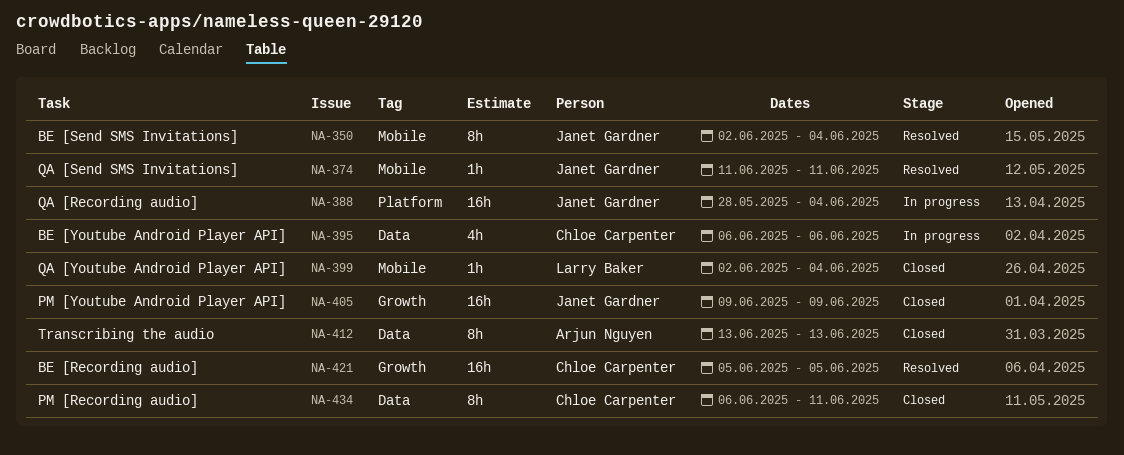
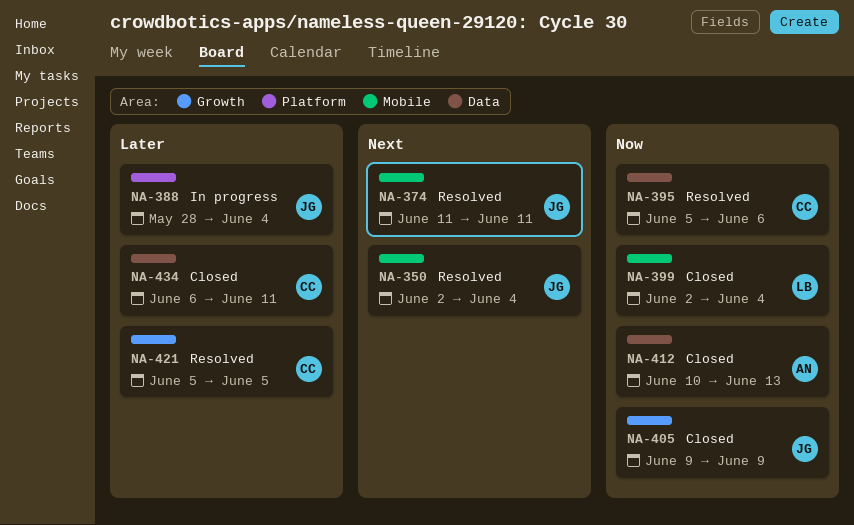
NA-395, status: In progress -> Resolved
NA-395, start: Jun 6 -> Jun 5
NA-412, start: Jun 13 -> Jun 10

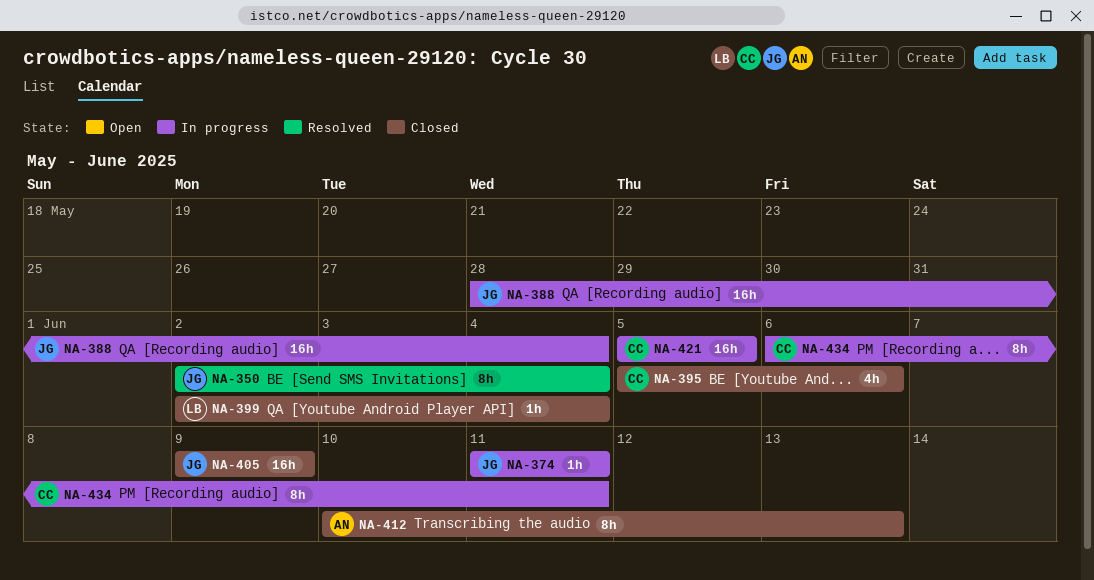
NA-374, status: Resolved -> In progress
NA-395, status: Resolved -> Closed
NA-421, status: Resolved -> In progress
NA-434, status: Closed -> In progress

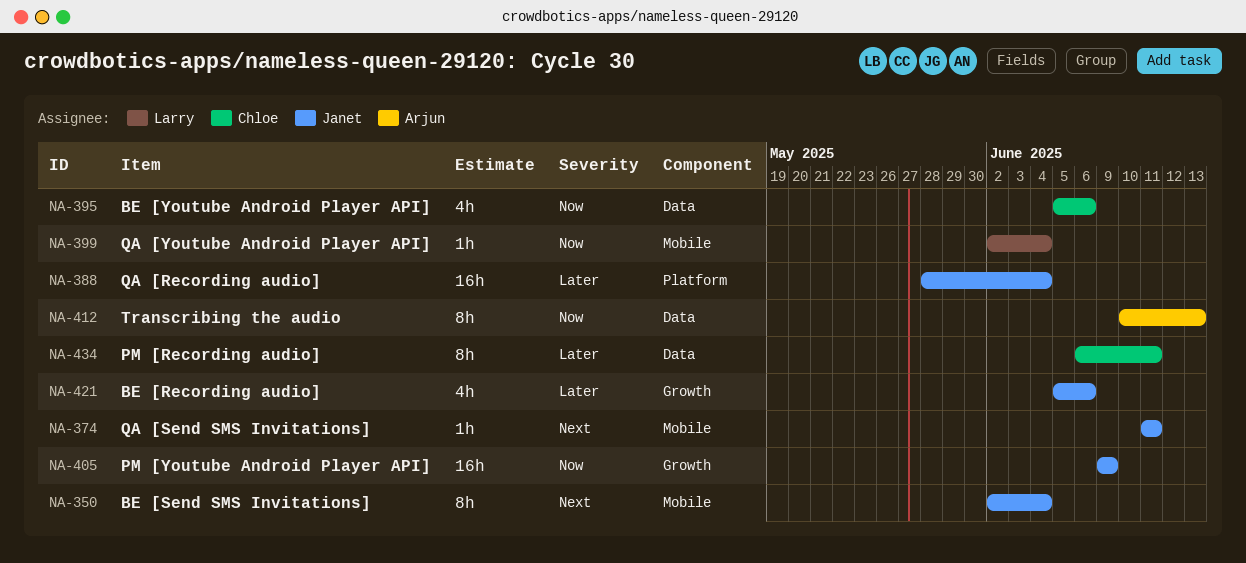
NA-421, owner: Chloe -> Janet
NA-421, estimate: 16h -> 4h
NA-421, due: Jun 5 -> Jun 6

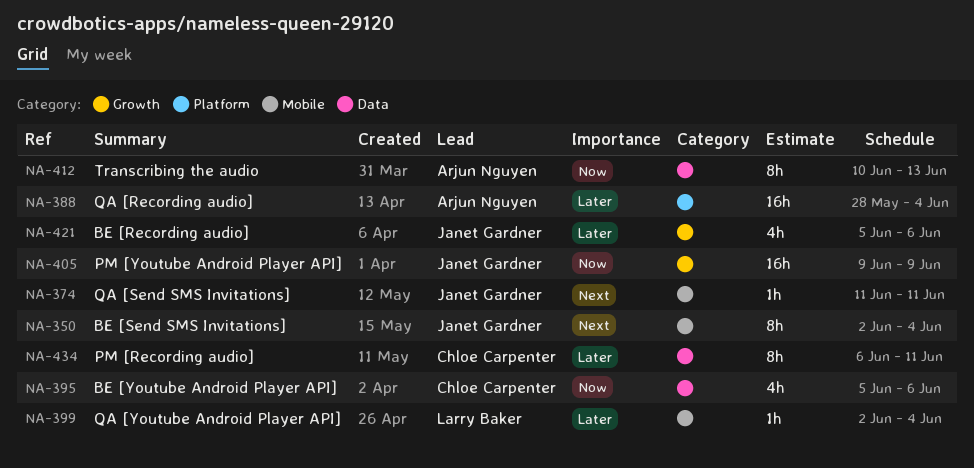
NA-388, owner: Janet Gardner -> Arjun Nguyen
NA-399, priority: Now -> Later

